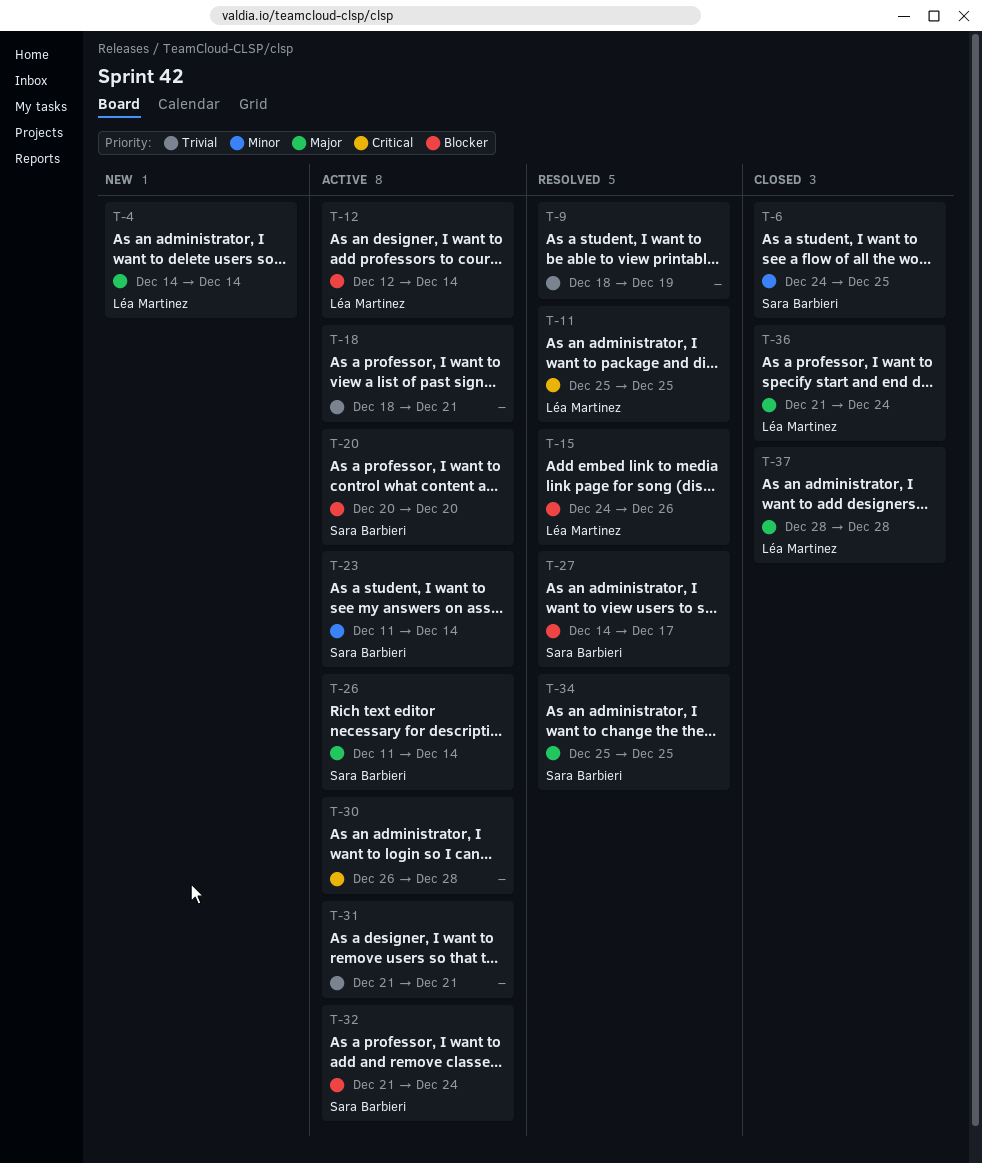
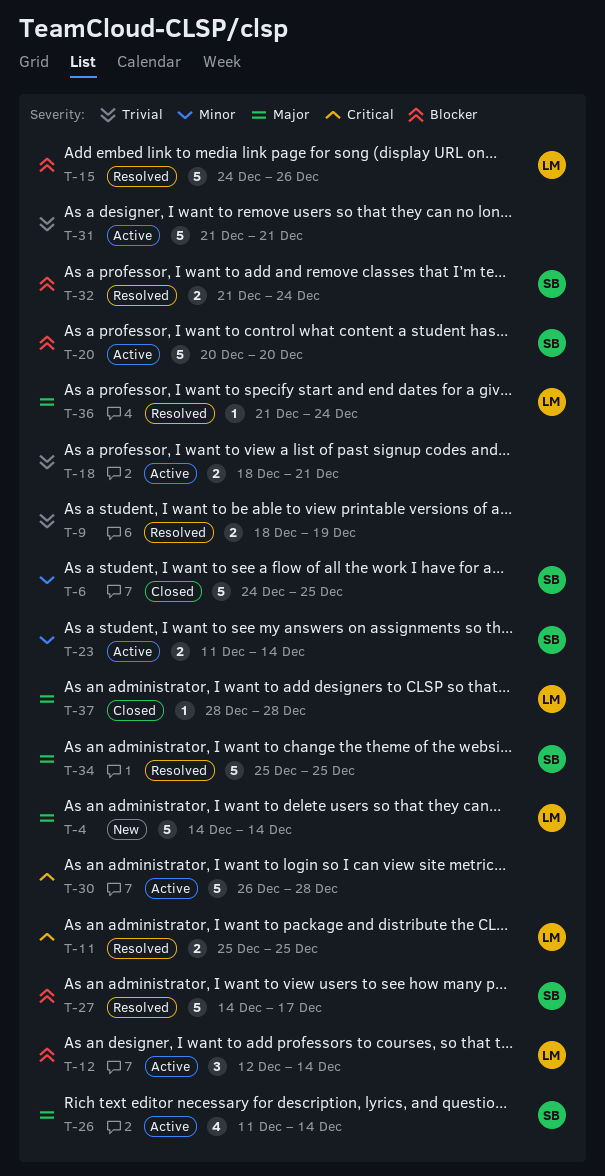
T-32, status: Active -> Resolved
T-36, status: Closed -> Resolved

